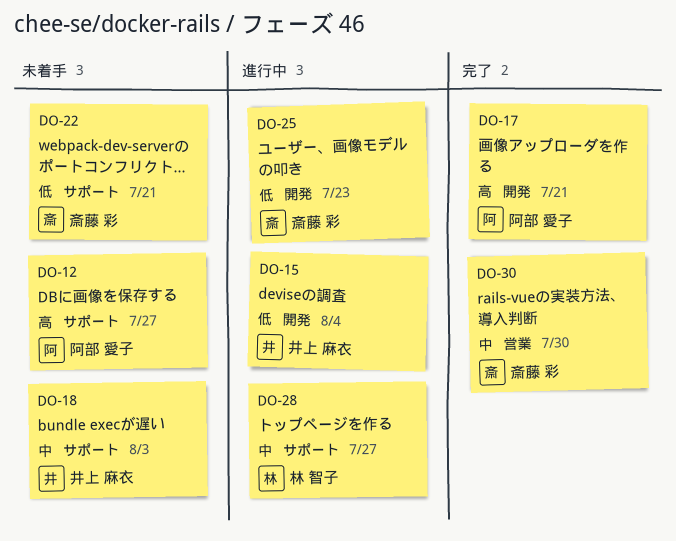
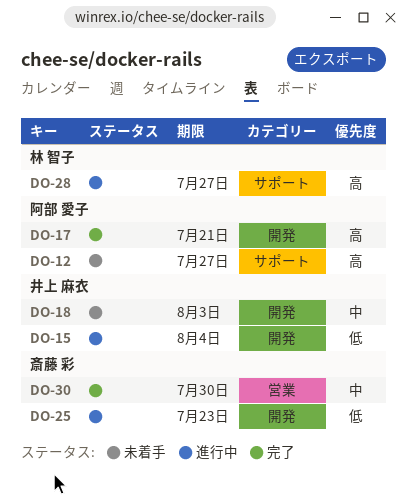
DO-18, label: サポート -> 開発
DO-22: present -> none
DO-28, priority: 中 -> 高

